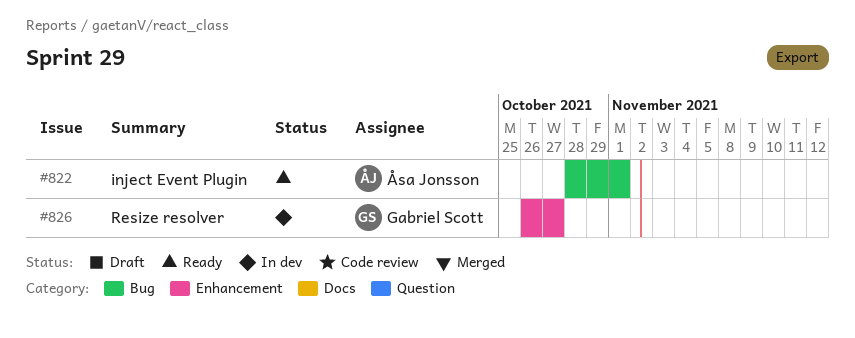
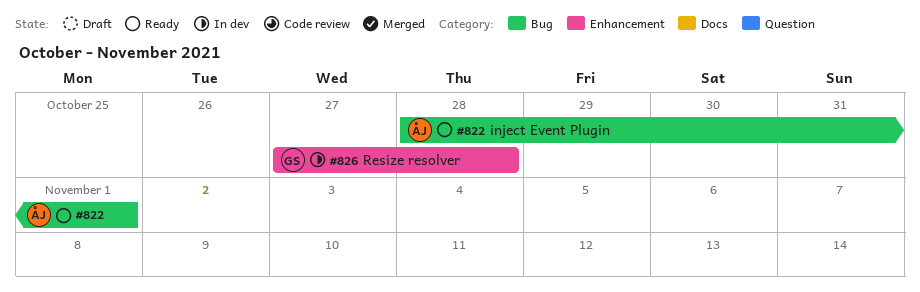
#826, start: Oct 26 -> Oct 27
#826, due: Oct 27 -> Oct 28

